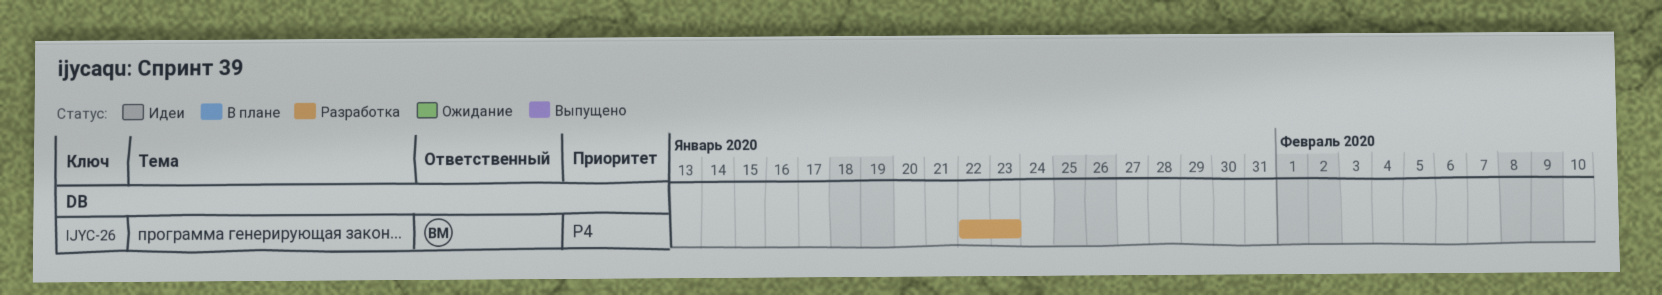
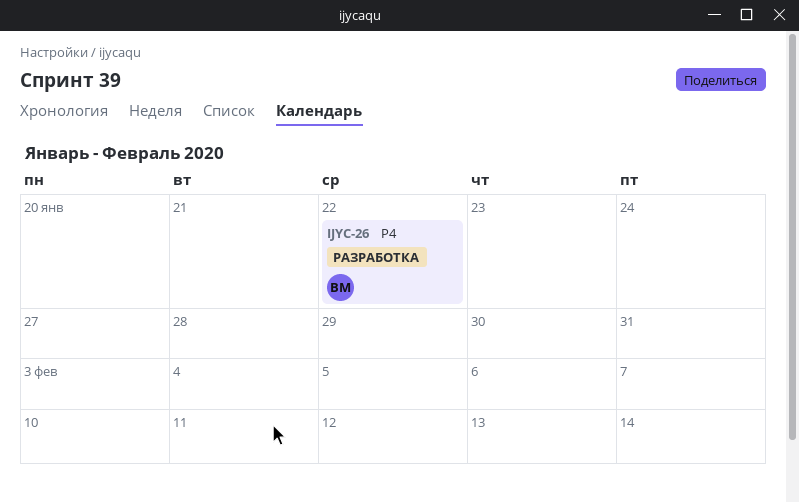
IJYC-26, due: Jan 23 -> Jan 22

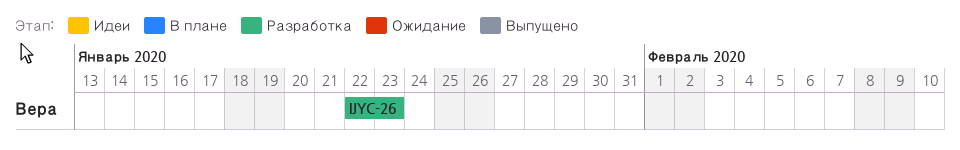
IJYC-26, due: Jan 22 -> Jan 23

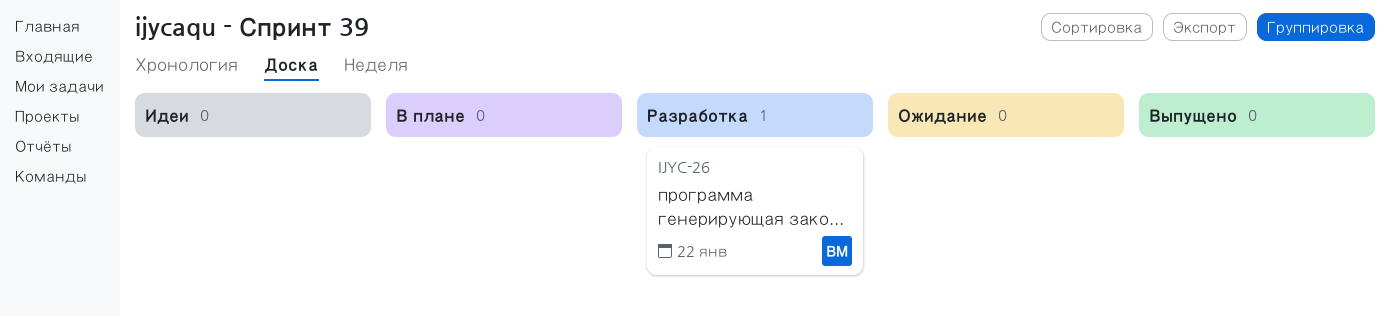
IJYC-26, due: Jan 23 -> Jan 22

